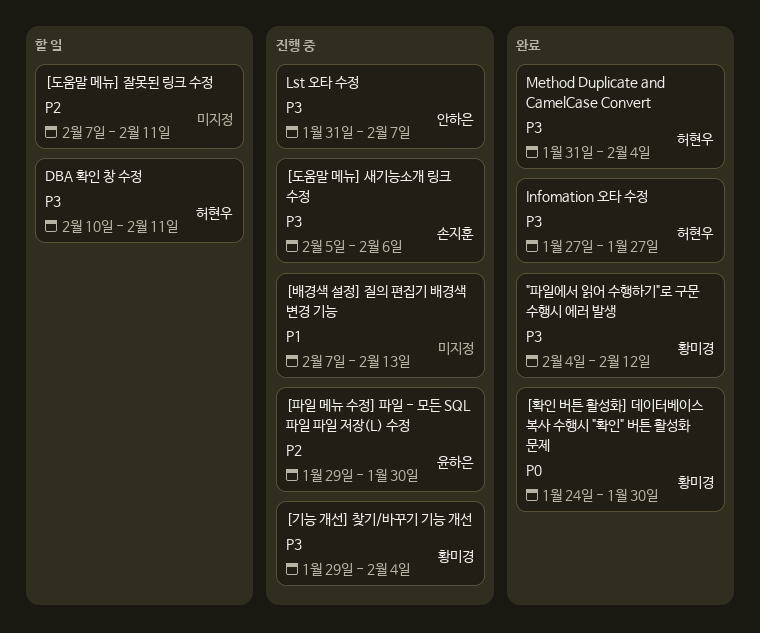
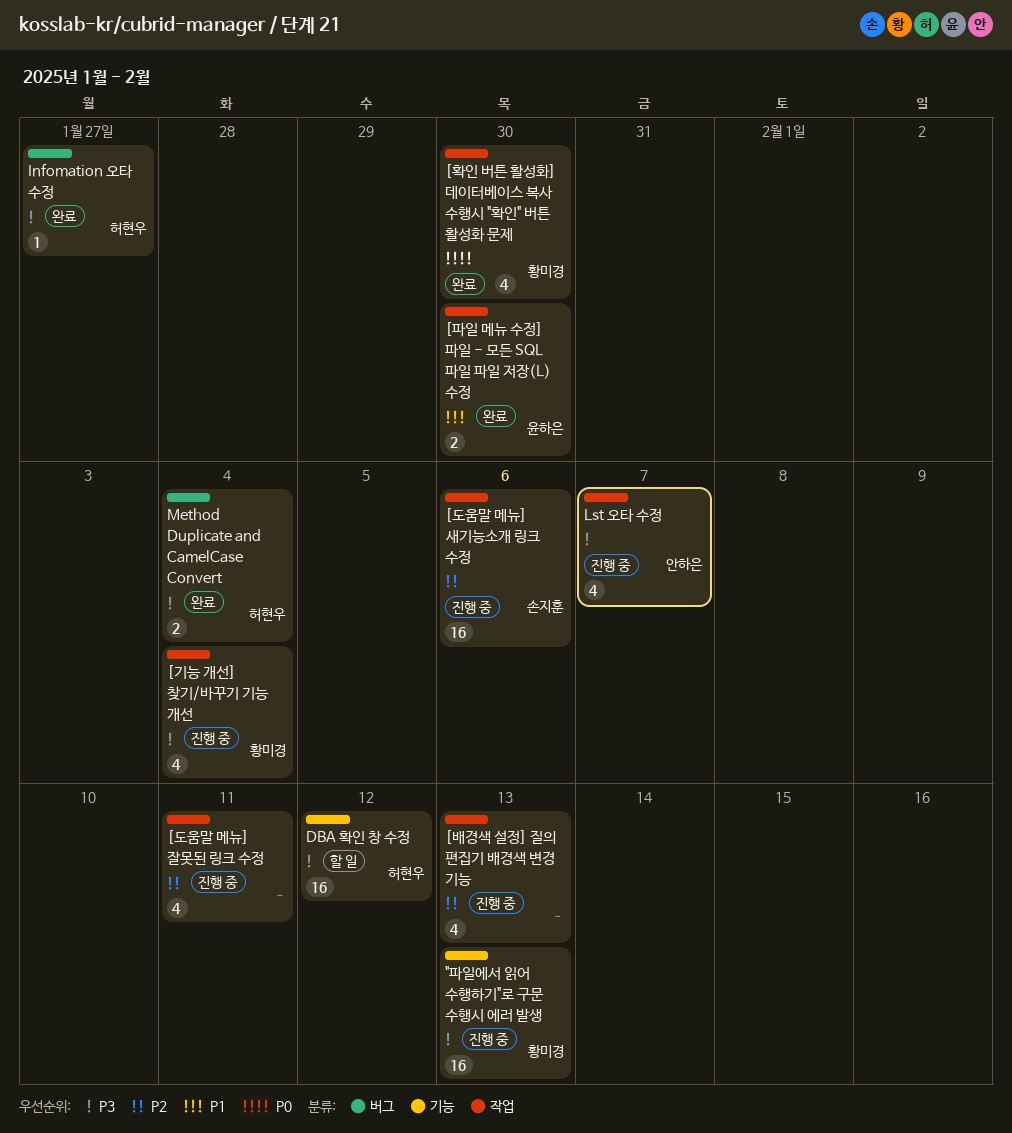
"파일에서 읽어 수행하기"로 구문 수행시 에러 발생, status: 완료 -> 진행 중
"파일에서 읽어 수행하기"로 구문 수행시 에러 발생, due: Feb 12 -> Feb 13
[도움말 메뉴] 새기능소개 링크 수정, priority: P3 -> P2
[도움말 메뉴] 잘못된 링크 수정, status: 할 일 -> 진행 중
[배경색 설정] 질의 편집기 배경색 변경 기능, priority: P1 -> P2
[파일 메뉴 수정] 파일 - 모든 SQL 파일 파일 저장(L) 수정, status: 진행 중 -> 완료
[파일 메뉴 수정] 파일 - 모든 SQL 파일 파일 저장(L) 수정, priority: P2 -> P1
DBA 확인 창 수정, due: Feb 11 -> Feb 12

